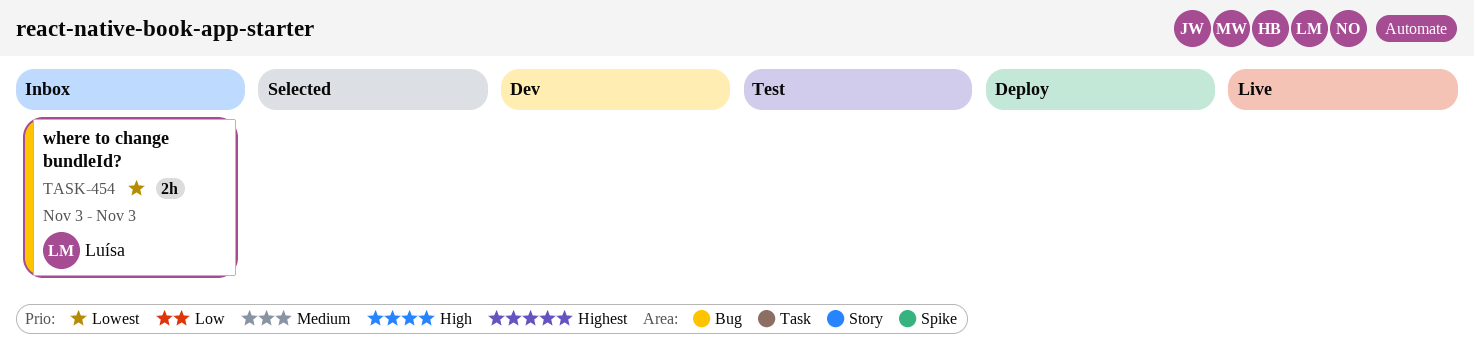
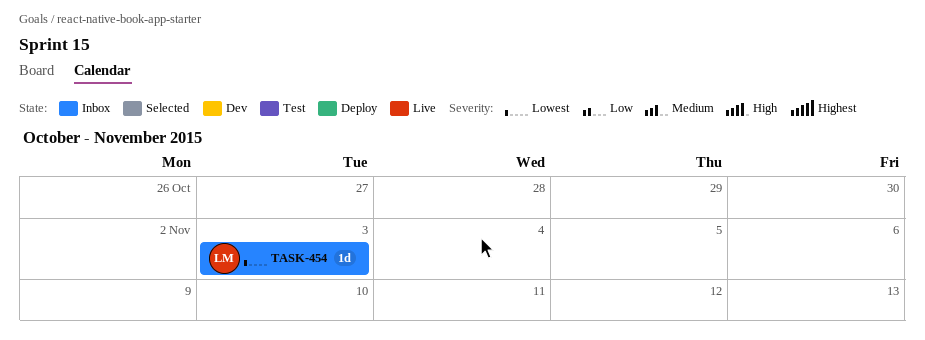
TASK-454, estimate: 2h -> 1d

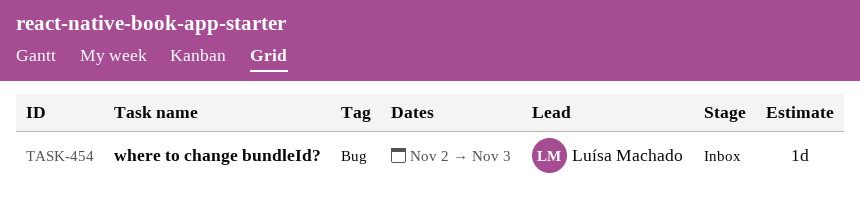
TASK-454, start: Nov 3 -> Nov 2

